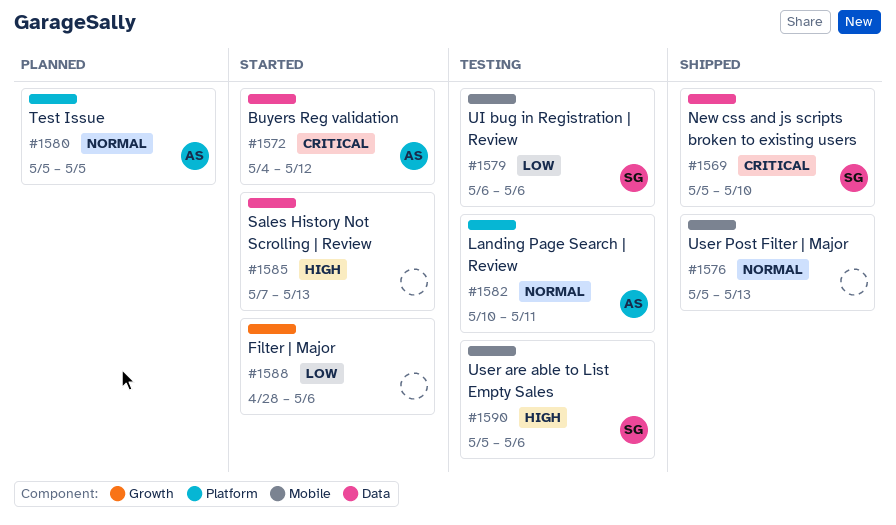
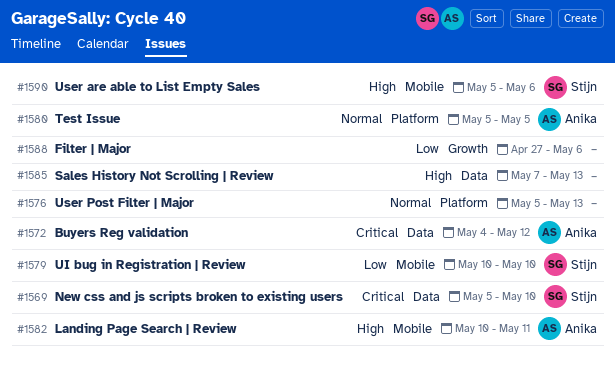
#1576, label: Mobile -> Platform
#1579, start: May 6 -> May 10
#1579, due: May 6 -> May 10
#1582, priority: Normal -> High
#1582, label: Platform -> Mobile
#1588, start: Apr 28 -> Apr 27

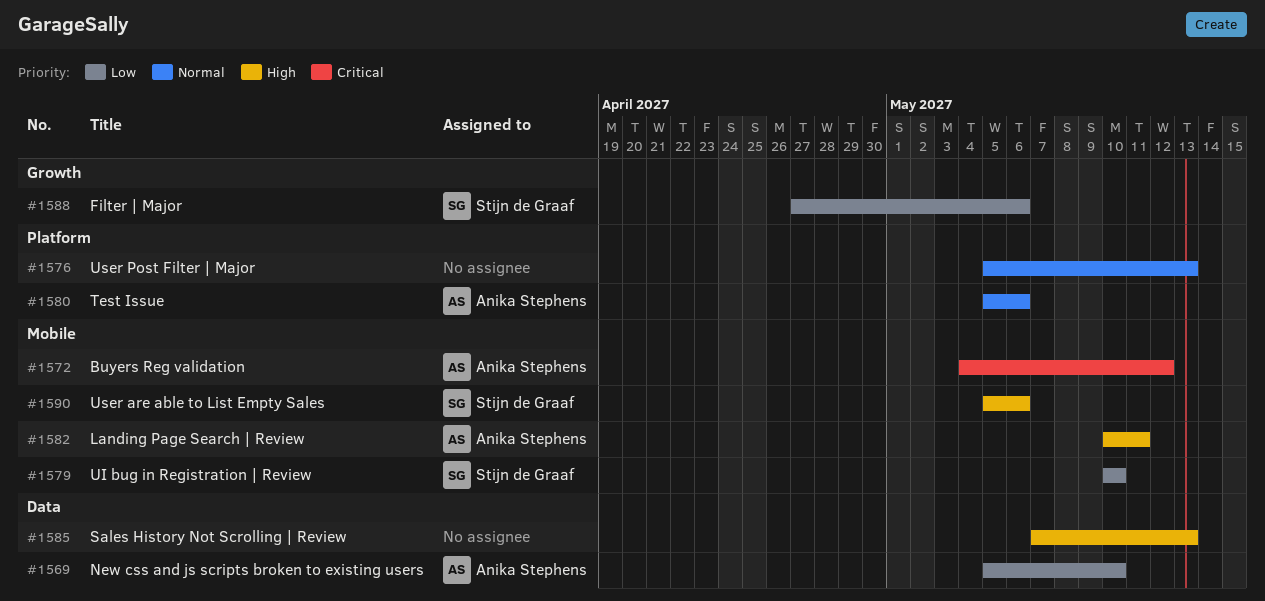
#1569, owner: Stijn de Graaf -> Anika Stephens
#1569, priority: Critical -> Low
#1572, label: Data -> Mobile
#1580, due: May 5 -> May 6
#1588, owner: none -> Stijn de Graaf

